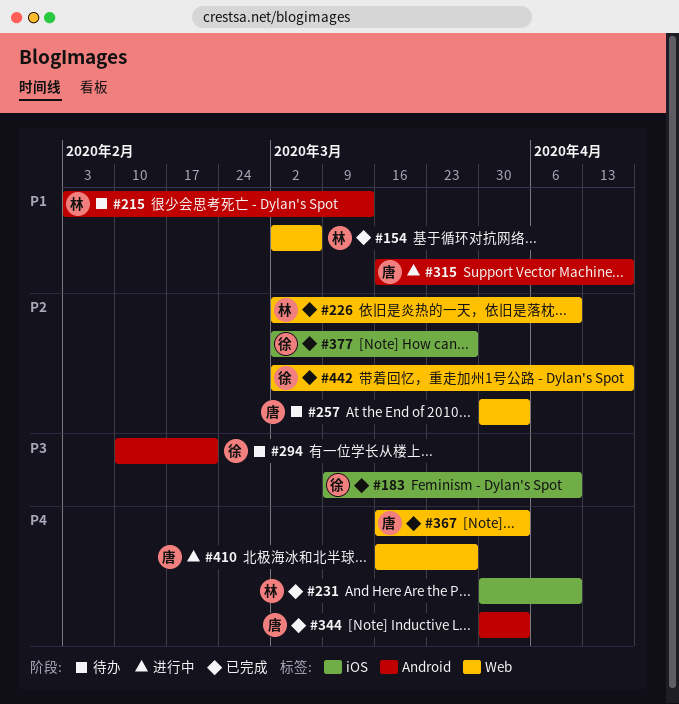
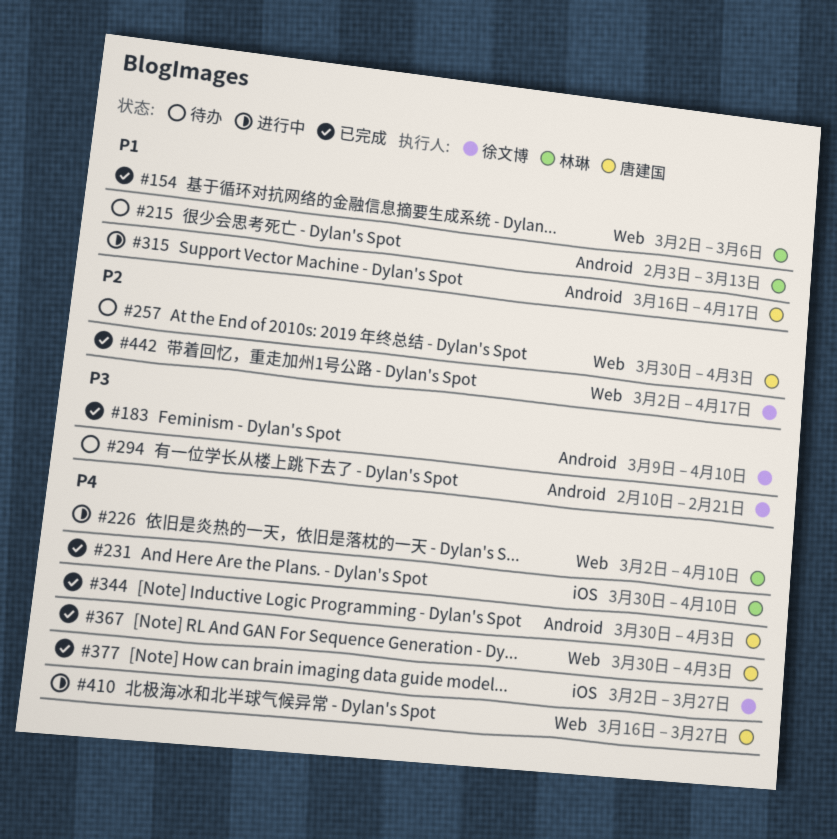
#183, label: iOS -> Android
#226, status: 已完成 -> 进行中
#226, priority: P2 -> P4
#367, start: Mar 16 -> Mar 30
#377, priority: P2 -> P4

